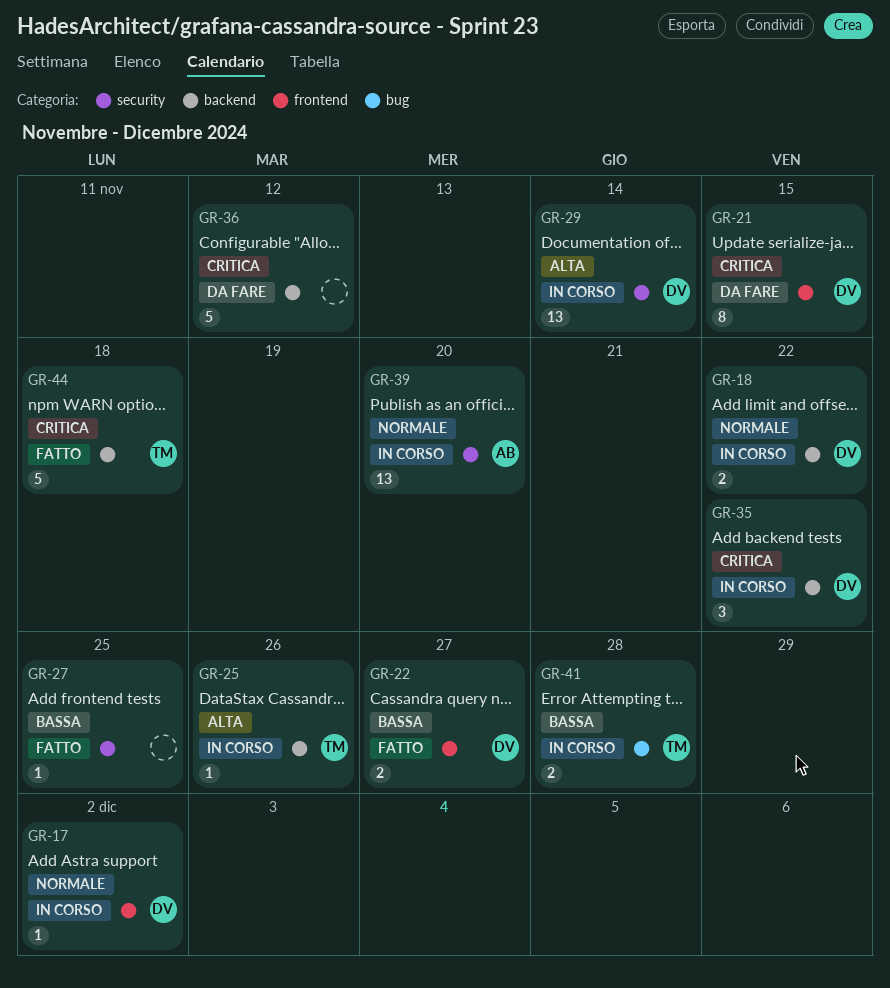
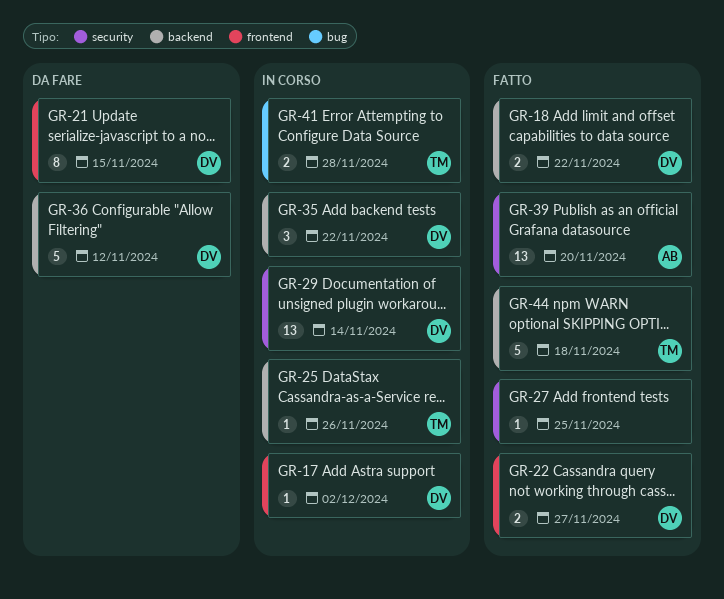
GR-18, status: In corso -> Fatto
GR-36, owner: none -> DV
GR-39, status: In corso -> Fatto

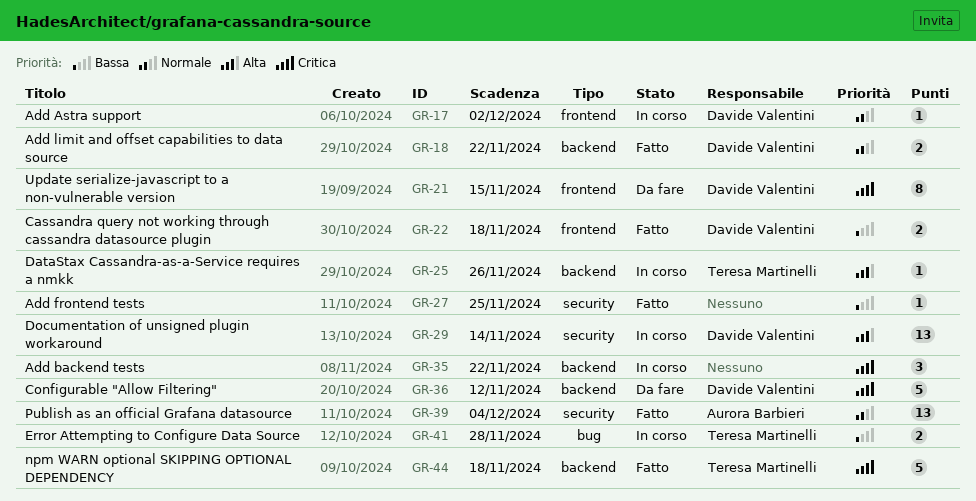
GR-22, due: Nov 27 -> Nov 18
GR-35, owner: Davide Valentini -> none
GR-39, due: Nov 20 -> Dec 4

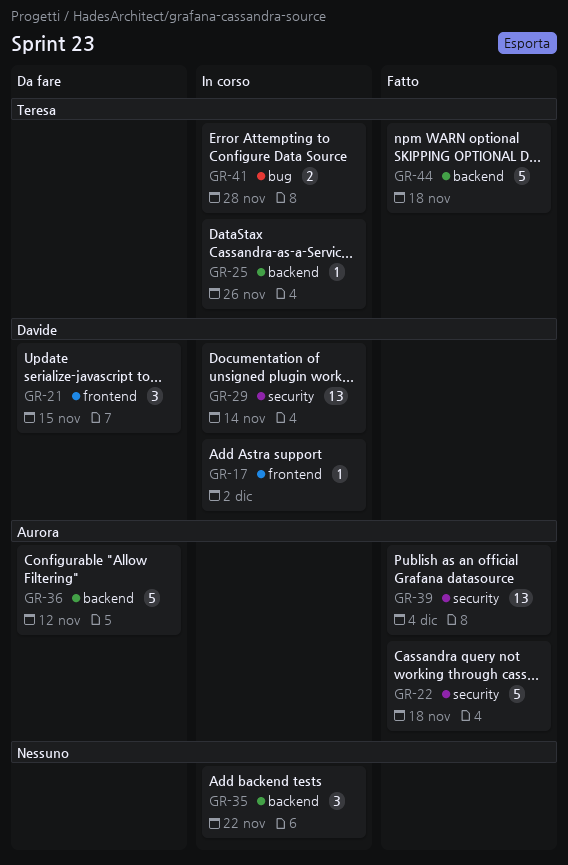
GR-18: present -> none
GR-21, estimate: 8 -> 3
GR-22, owner: Davide Valentini -> Aurora Barbieri
GR-22, label: frontend -> security
GR-22, estimate: 2 -> 5
GR-27: present -> none
GR-36, owner: Davide Valentini -> Aurora Barbieri

